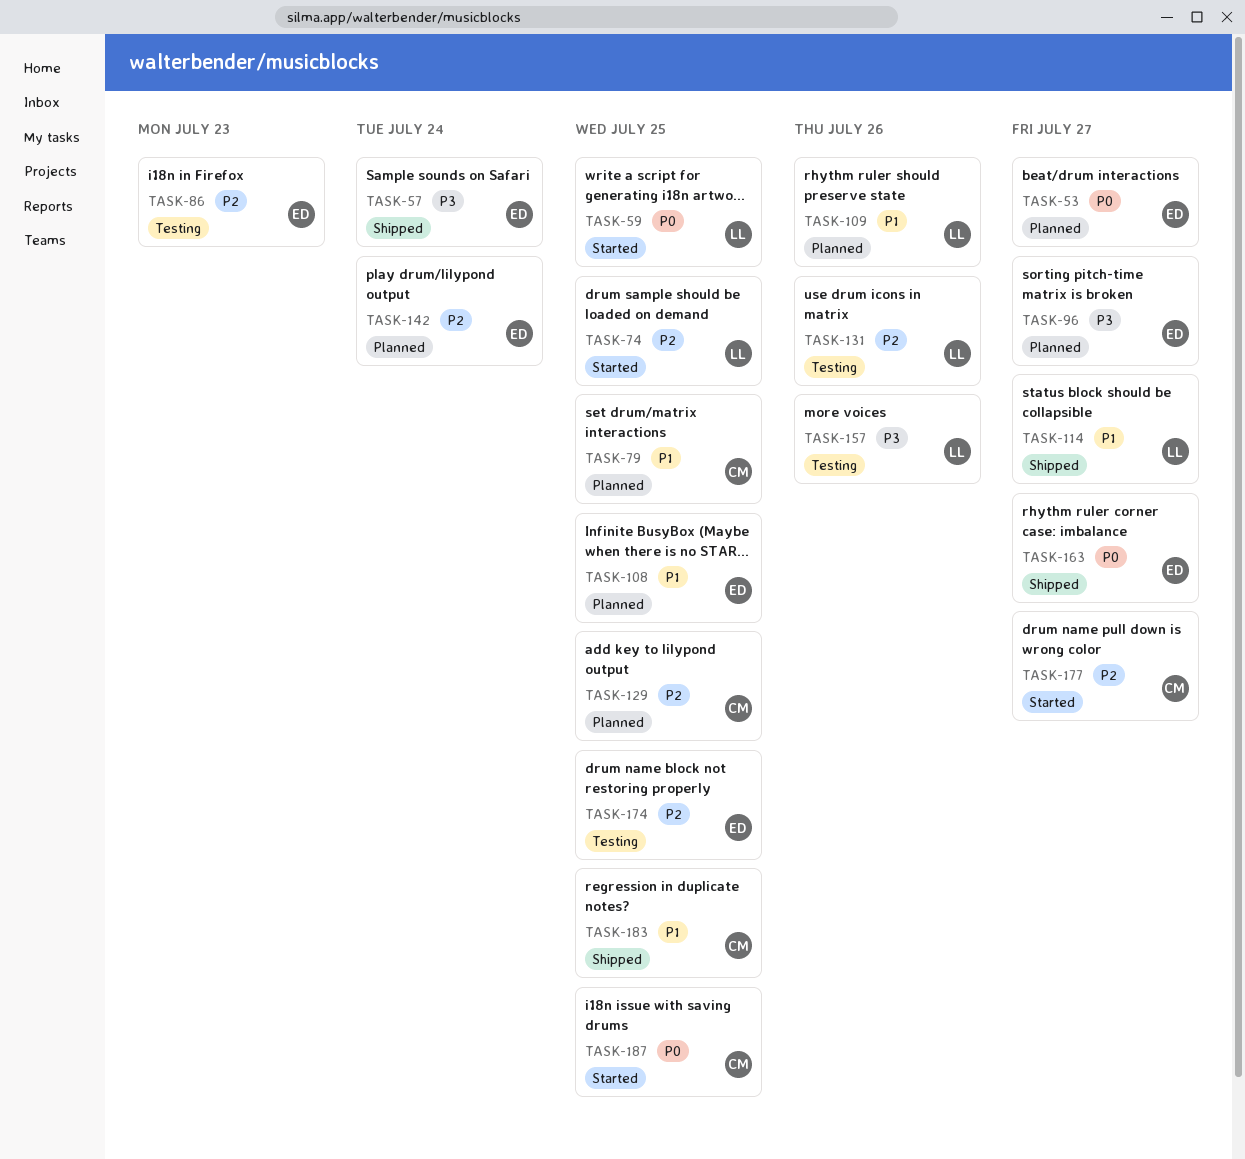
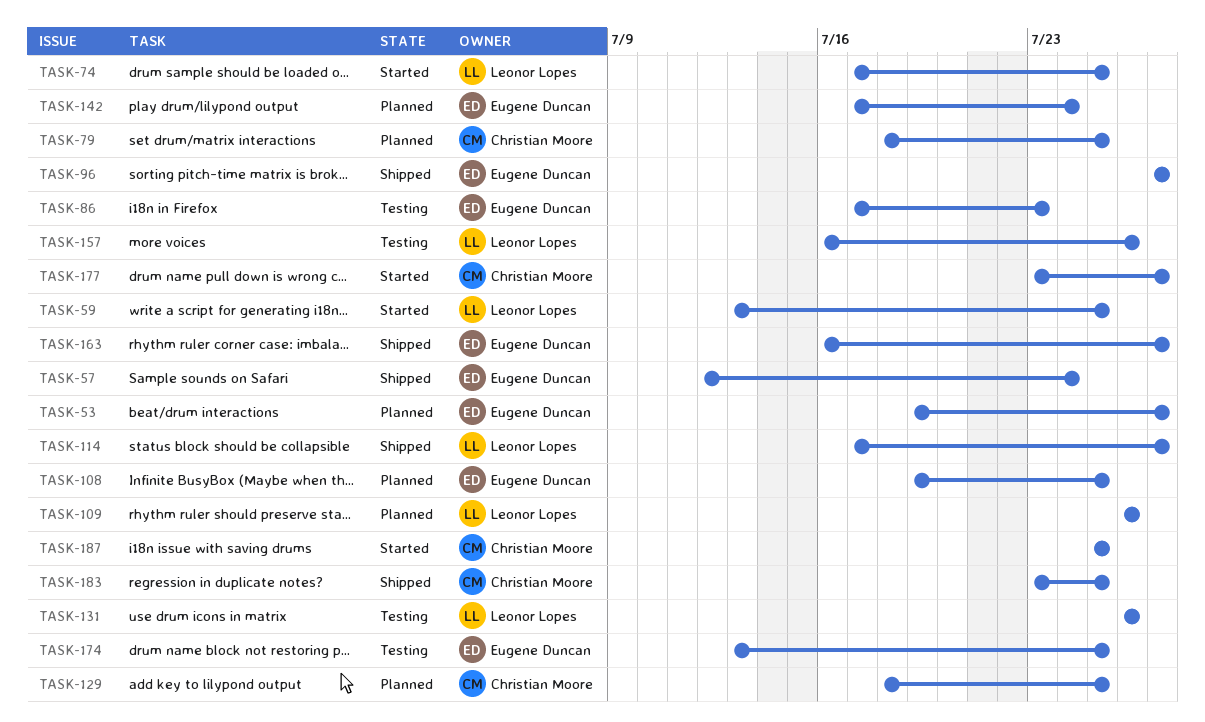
TASK-96, status: Planned -> Shipped

